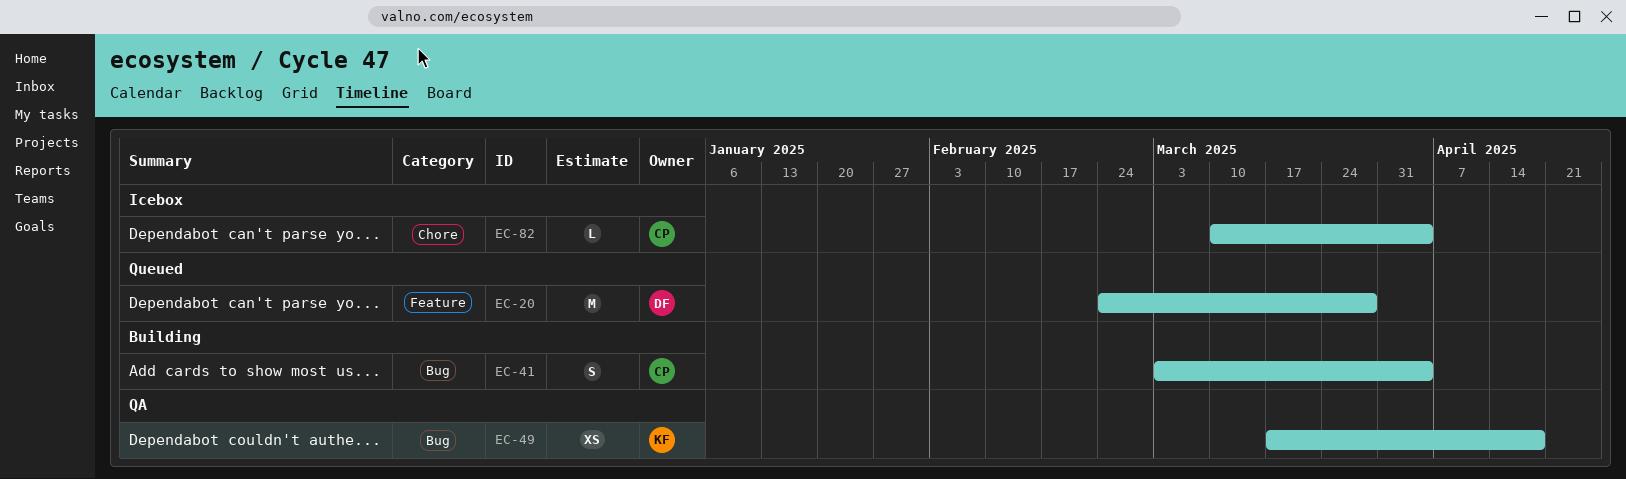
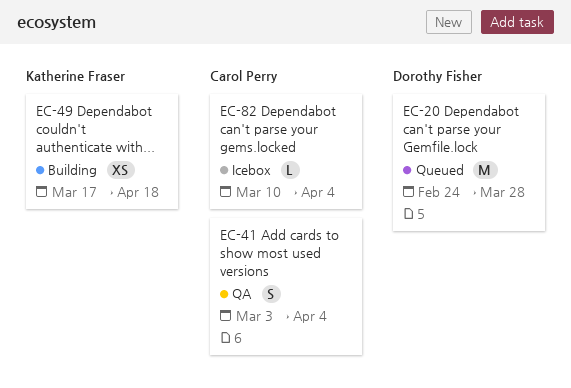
EC-41, status: Building -> QA
EC-49, status: QA -> Building

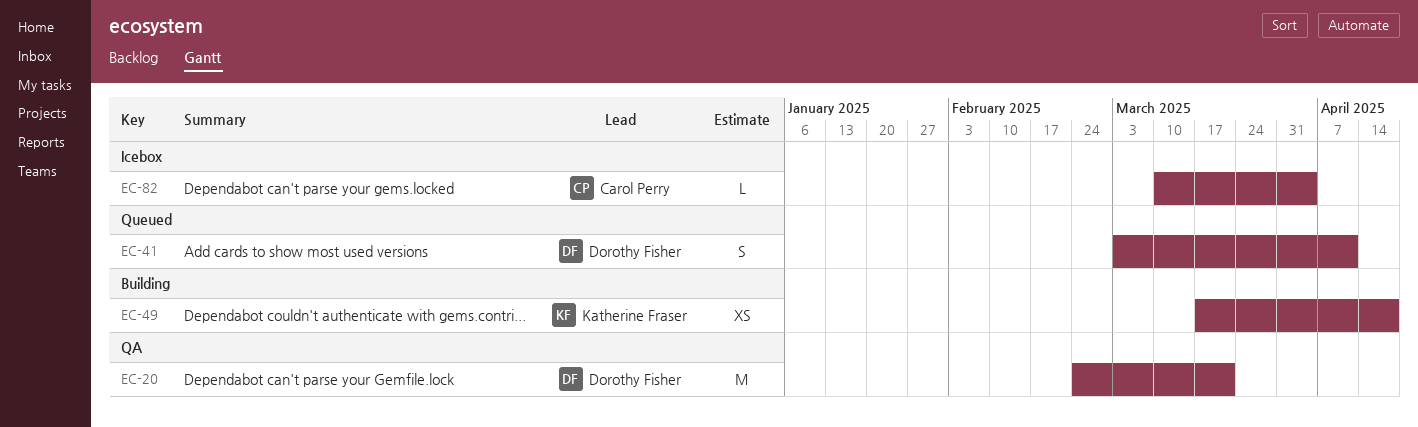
EC-20, status: Queued -> QA
EC-20, due: Mar 28 -> Mar 21
EC-41, status: QA -> Queued
EC-41, owner: Carol Perry -> Dorothy Fisher
EC-41, due: Apr 4 -> Apr 11

